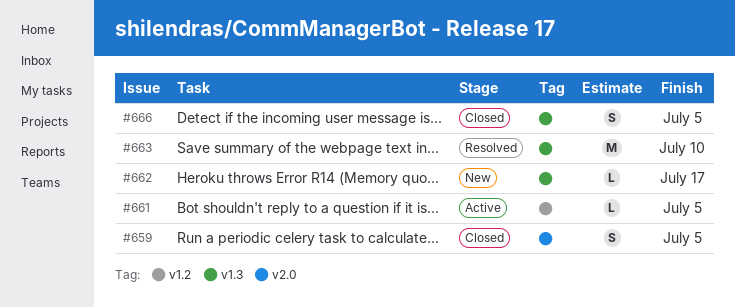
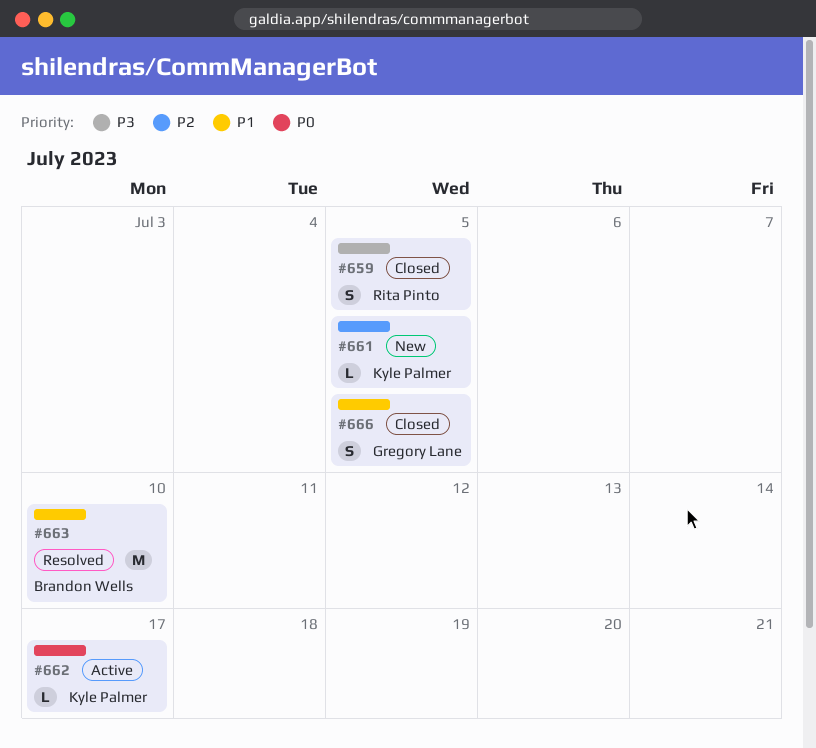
#661, status: Active -> New
#662, status: New -> Active

